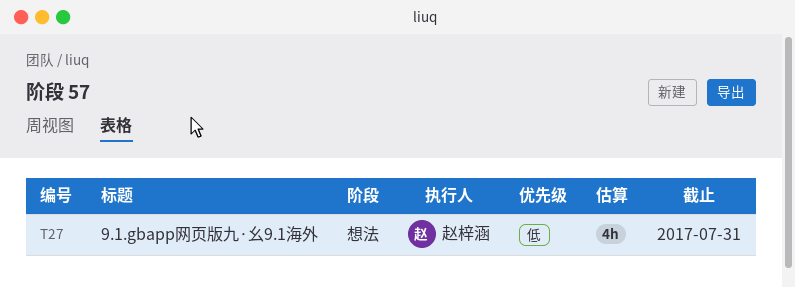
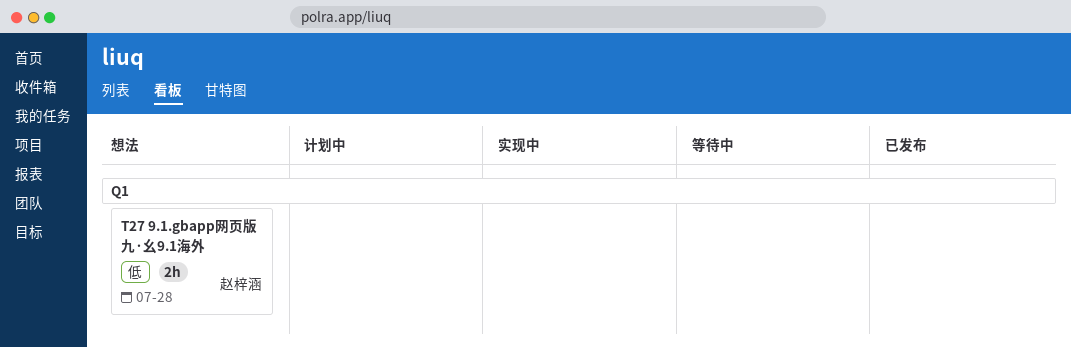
T27, estimate: 4h -> 2h
T27, due: Jul 31 -> Jul 28

